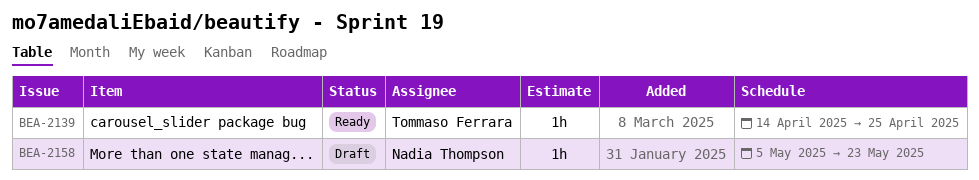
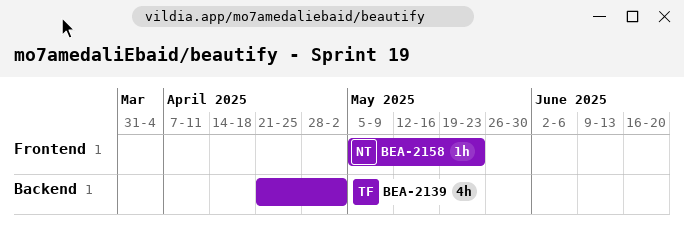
BEA-2139, estimate: 1h -> 4h
BEA-2139, start: Apr 14 -> Apr 21
BEA-2139, due: Apr 25 -> May 2

